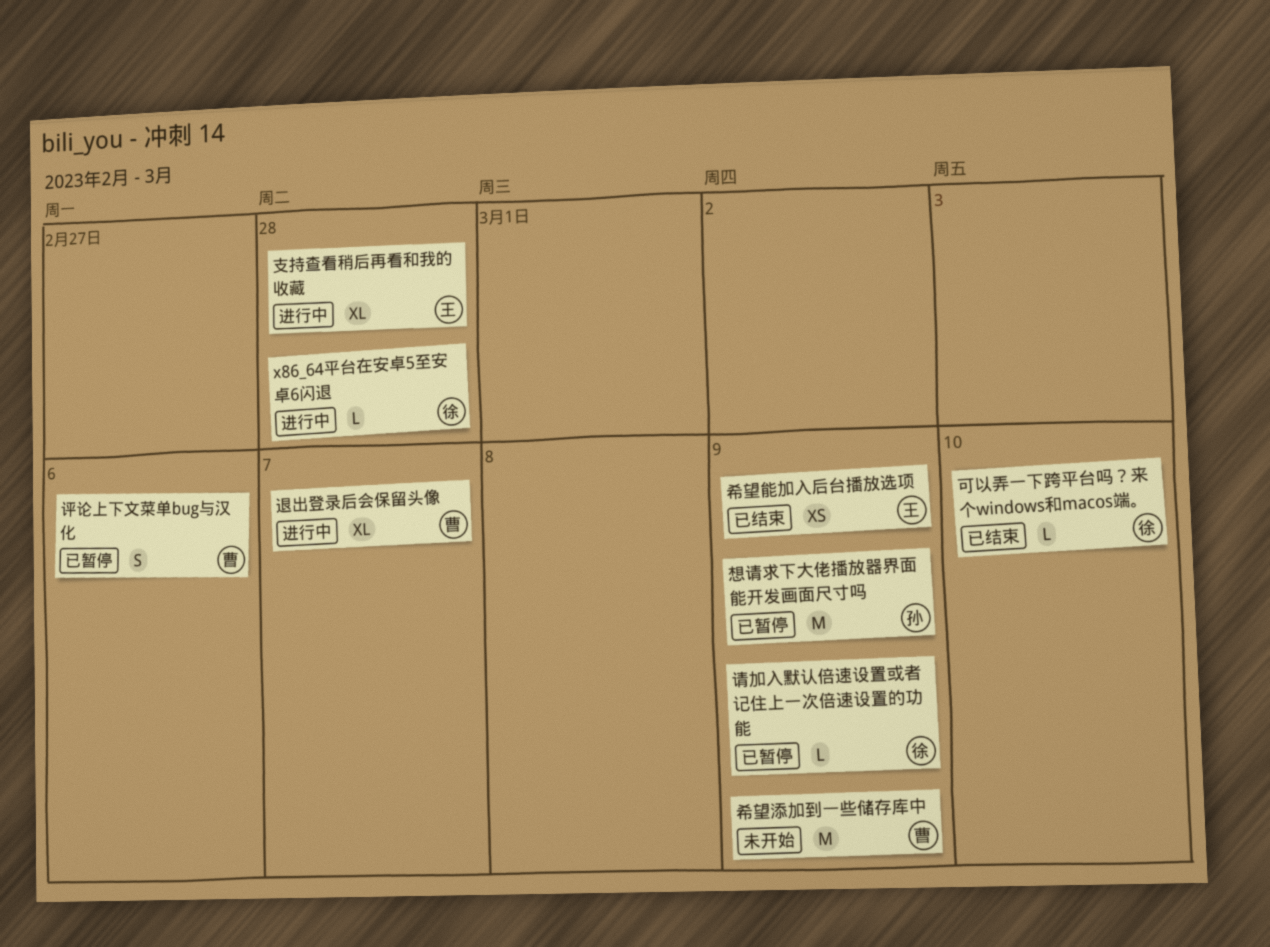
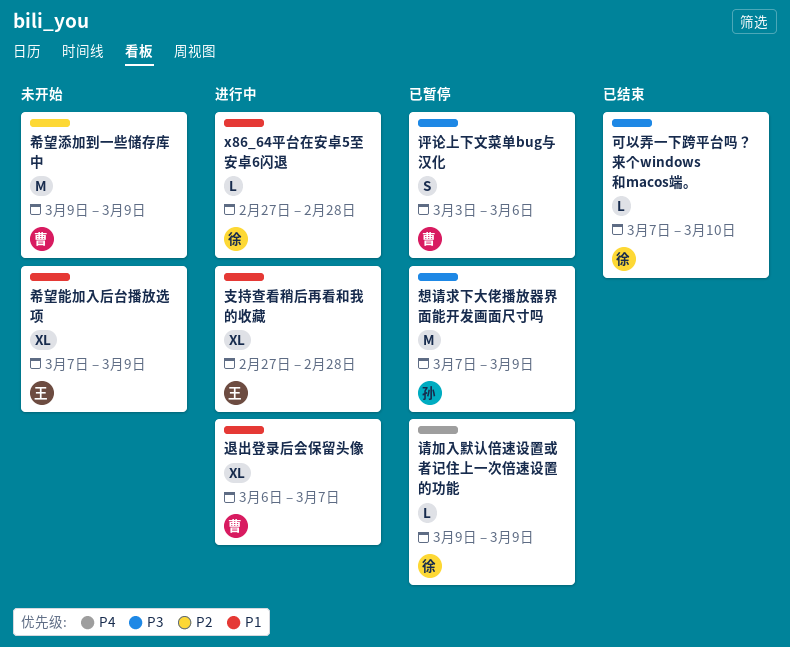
希望能加入后台播放选项, status: 已结束 -> 未开始
希望能加入后台播放选项, estimate: XS -> XL

